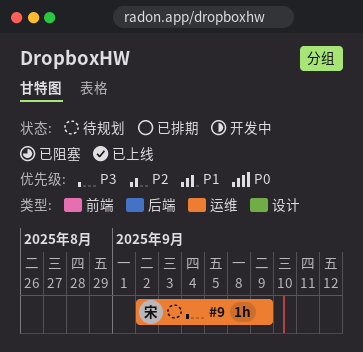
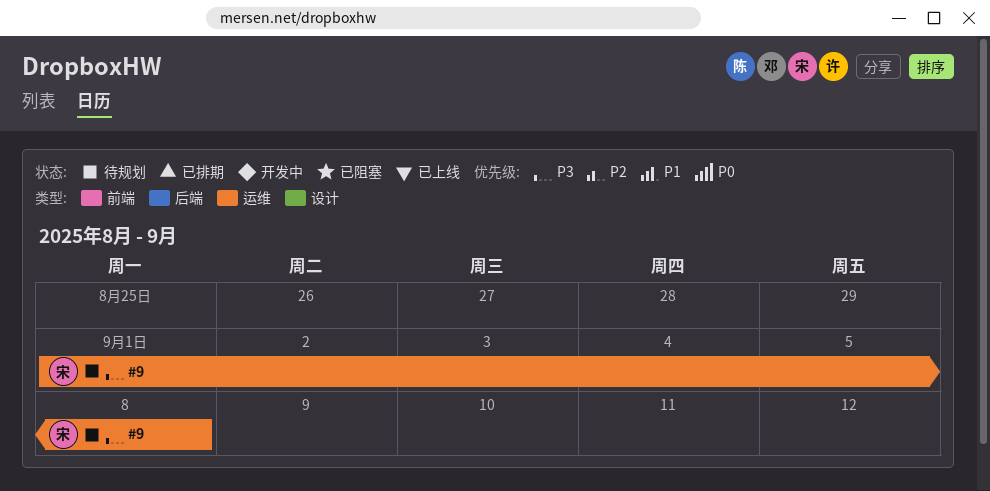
#9, start: Sep 2 -> Sep 1
#9, due: Sep 9 -> Sep 8

